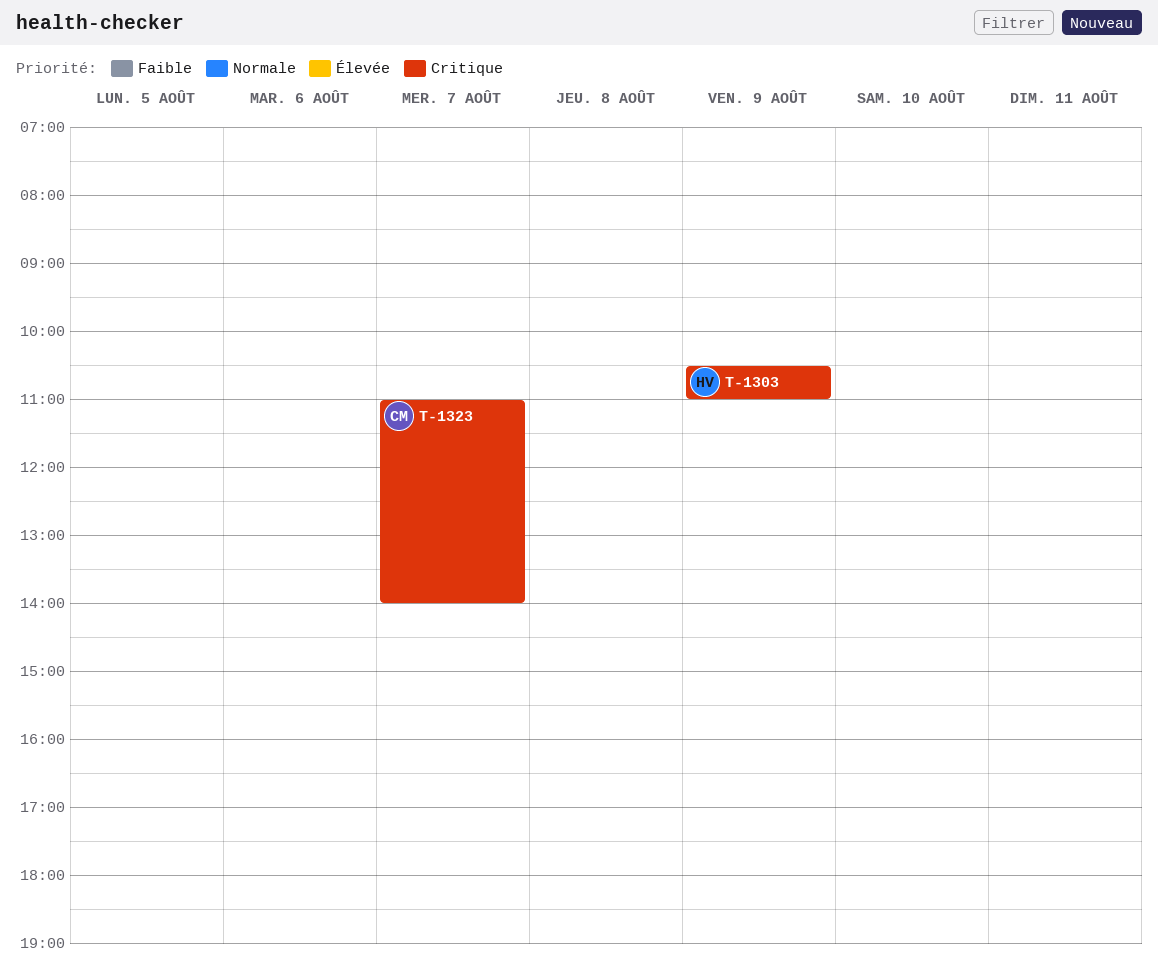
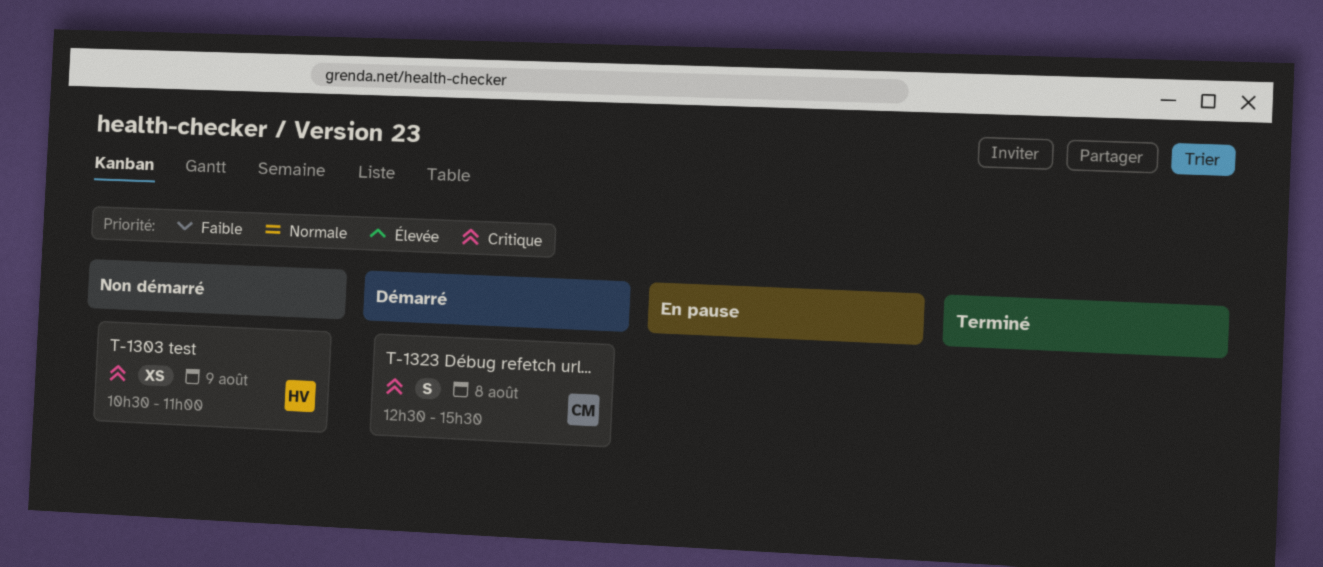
T-1323, day: Aug 7 -> Aug 8
T-1323, begins: 11:00 -> 12:30
T-1323, ends: 14:00 -> 15:30

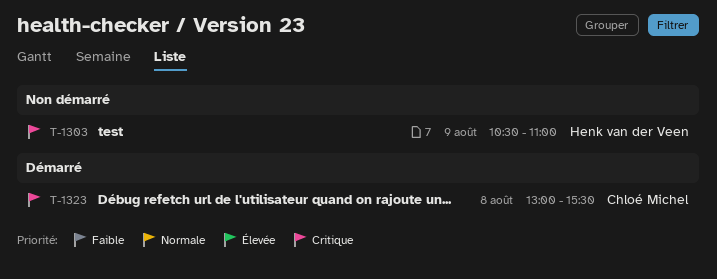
T-1323, begins: 12:30 -> 13:00

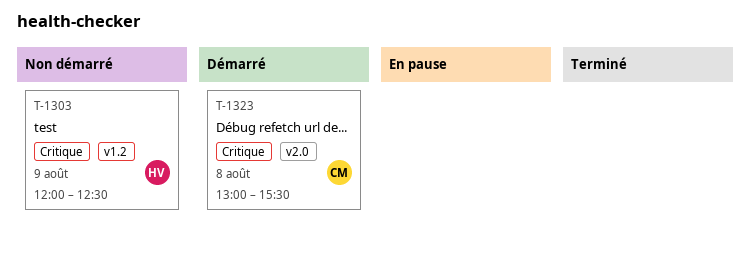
T-1303, begins: 10:30 -> 12:00
T-1303, ends: 11:00 -> 12:30

